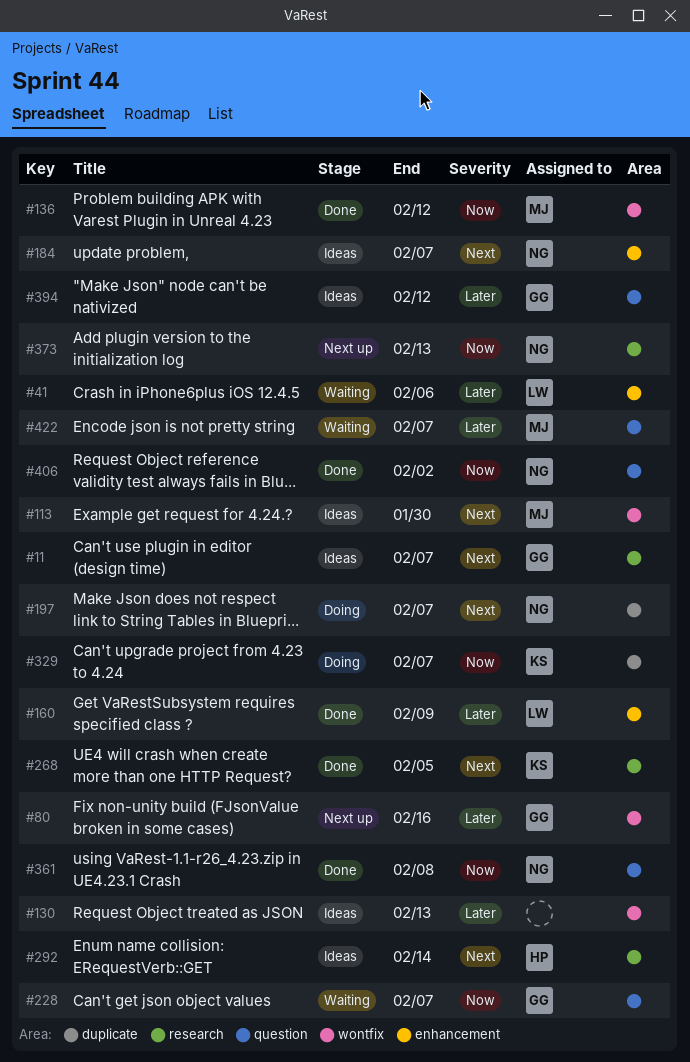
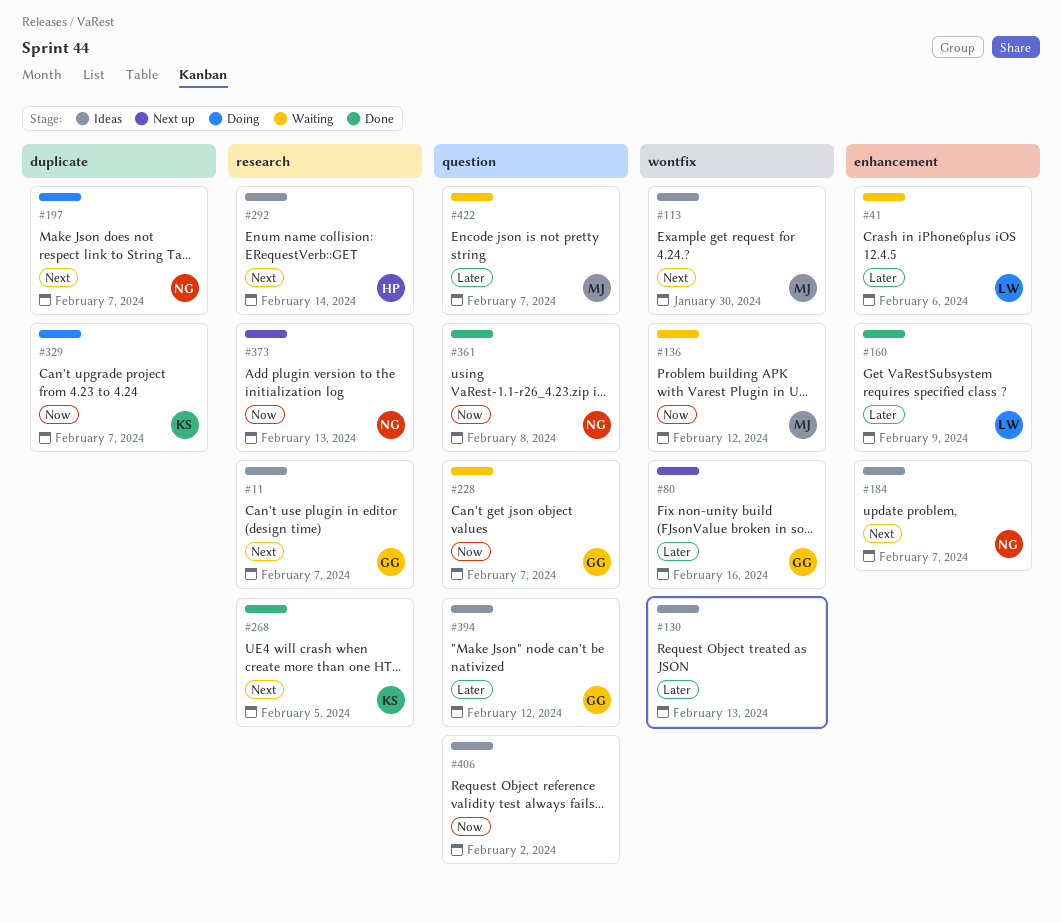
#136, status: Done -> Waiting
#406, status: Done -> Ideas
#406, owner: NG -> none

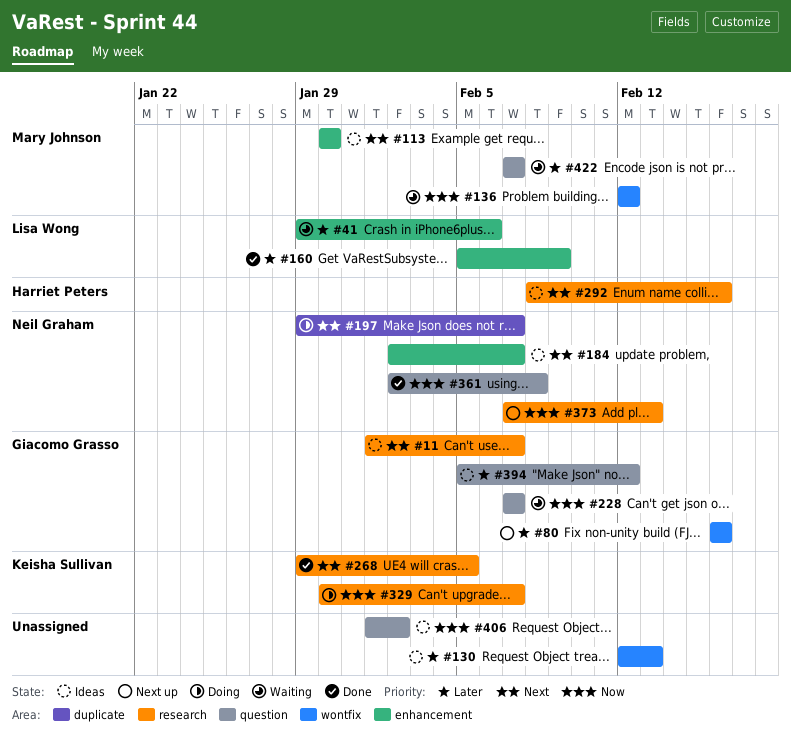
#113, label: wontfix -> enhancement
#292, due: Feb 14 -> Feb 16
#329, label: duplicate -> research

